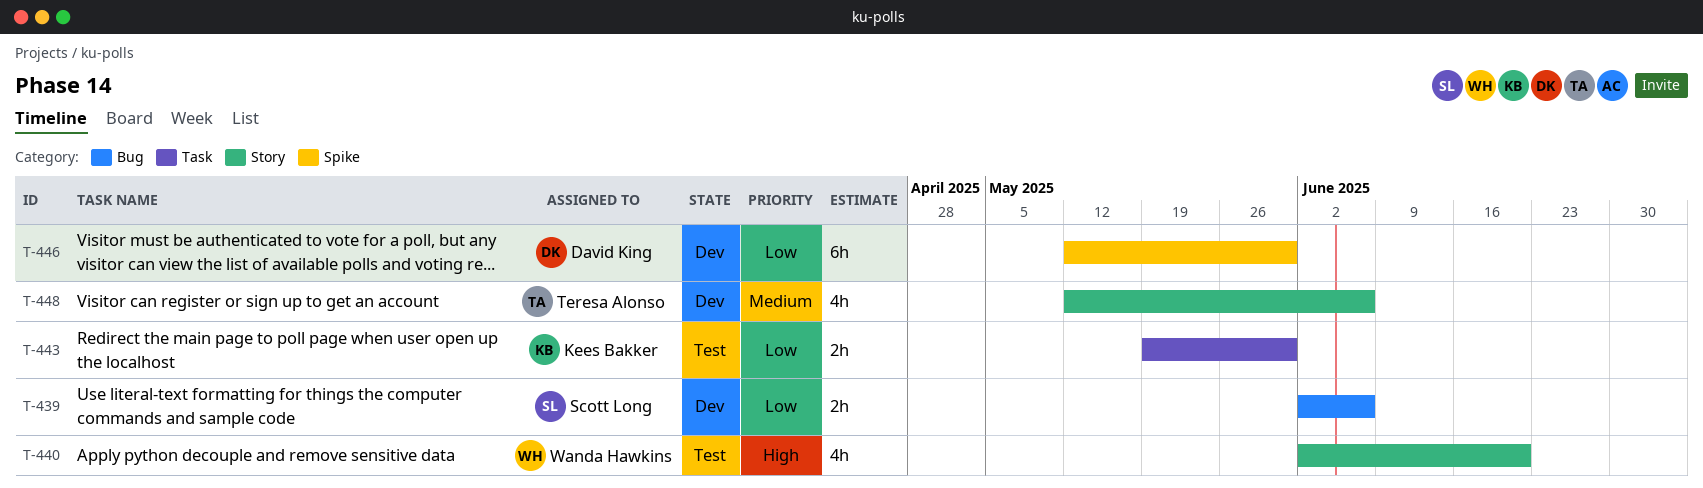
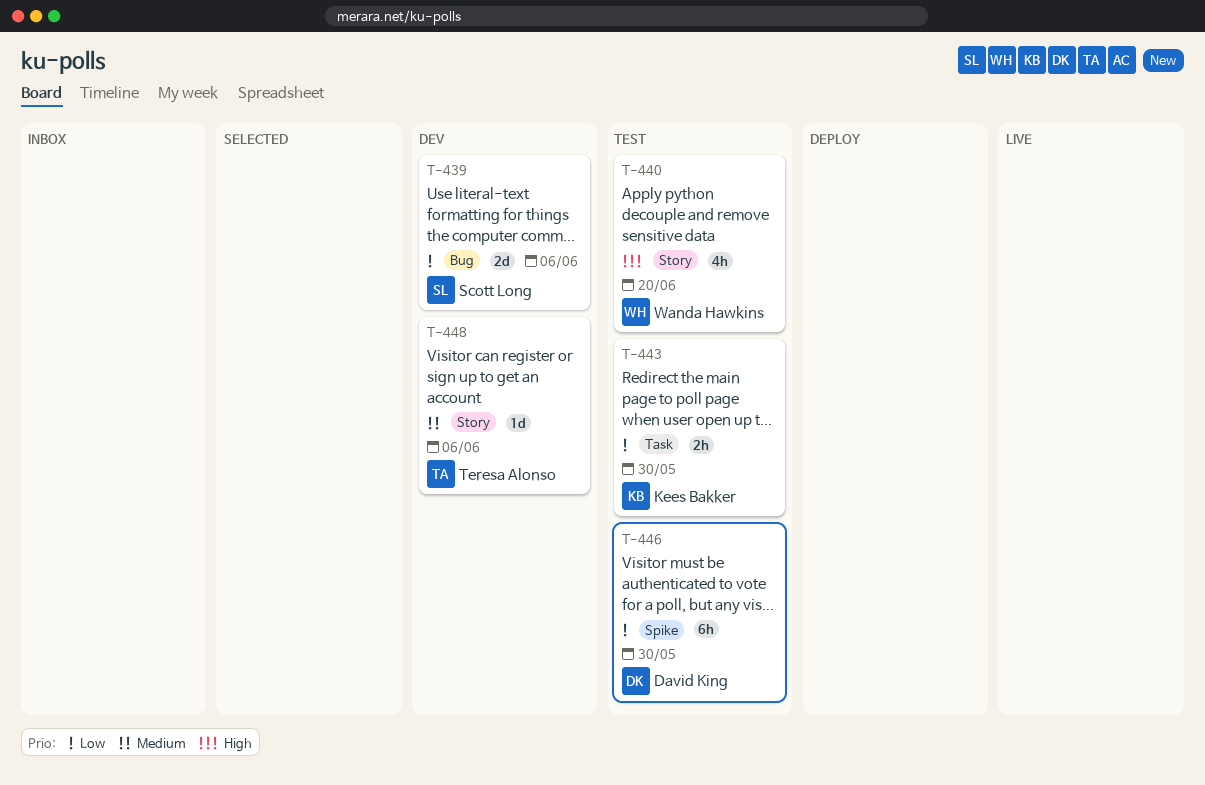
T-439, estimate: 2h -> 2d
T-446, status: Dev -> Test
T-448, estimate: 4h -> 1d

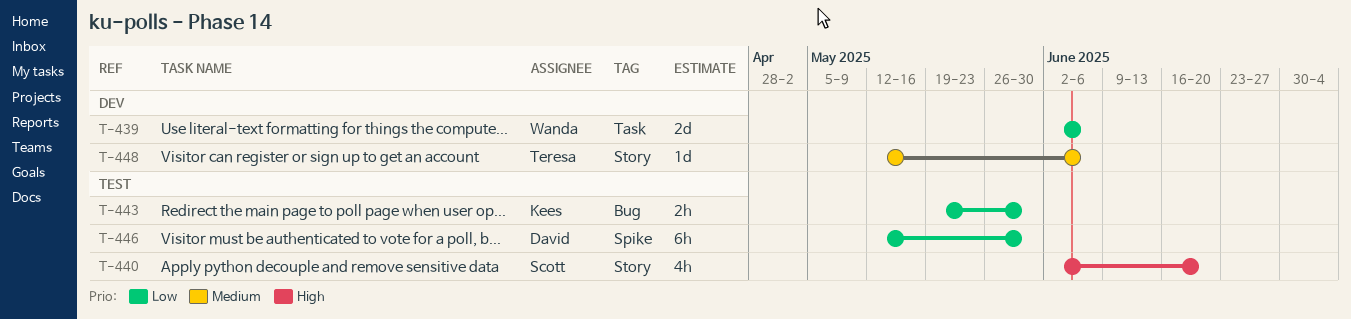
T-439, owner: Scott Long -> Wanda Hawkins
T-439, label: Bug -> Task
T-440, owner: Wanda Hawkins -> Scott Long
T-443, label: Task -> Bug

